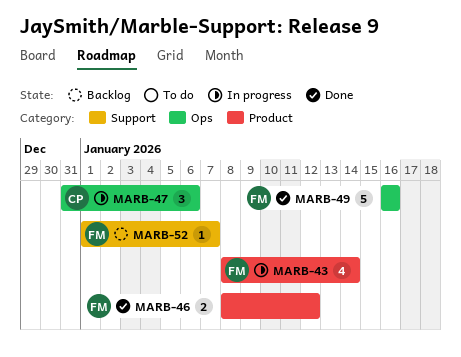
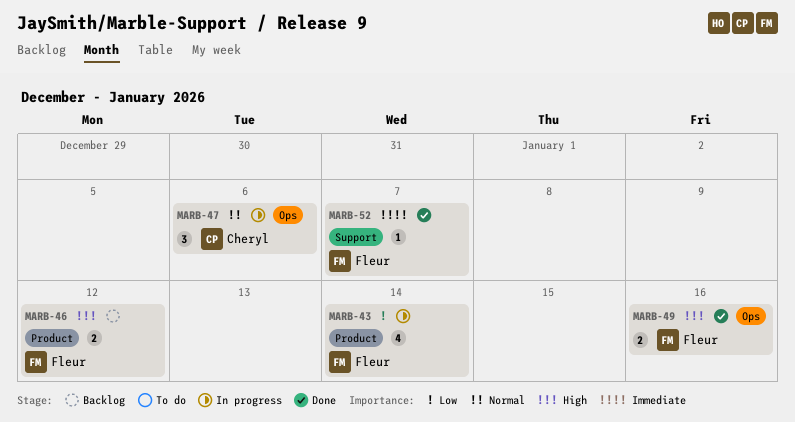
MARB-46, status: Done -> Backlog
MARB-49, estimate: 5 -> 2
MARB-52, status: Backlog -> Done

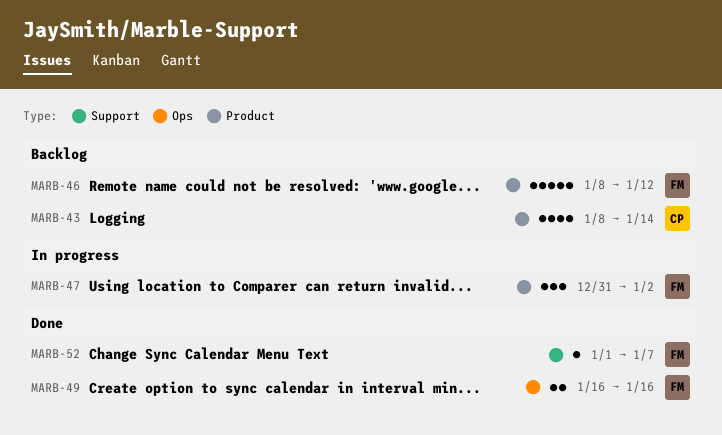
MARB-43, status: In progress -> Backlog
MARB-43, owner: Fleur -> Cheryl
MARB-46, estimate: 2 -> 5
MARB-47, owner: Cheryl -> Fleur
MARB-47, label: Ops -> Product
MARB-47, due: Jan 6 -> Jan 2

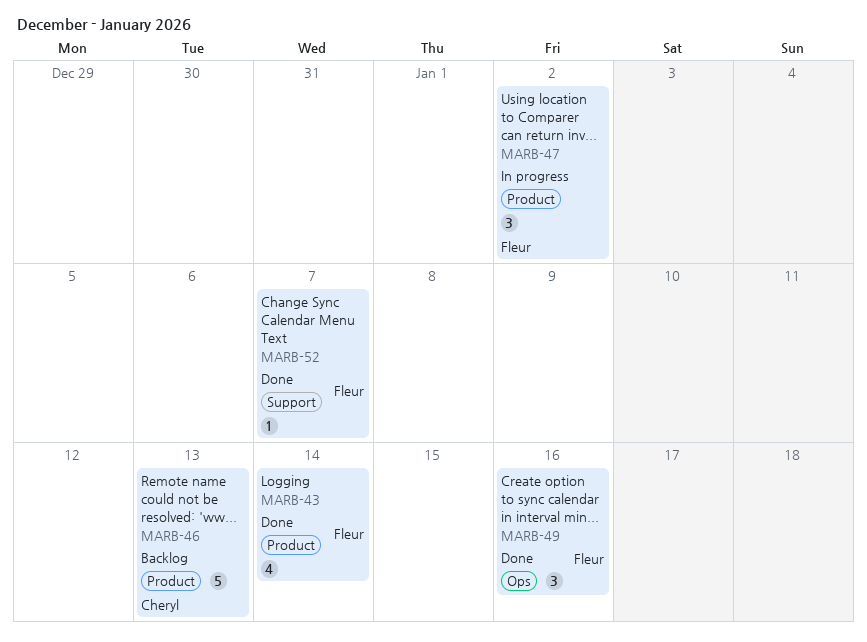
MARB-43, status: Backlog -> Done
MARB-43, owner: Cheryl -> Fleur
MARB-46, owner: Fleur -> Cheryl
MARB-46, due: Jan 12 -> Jan 13
MARB-49, estimate: 2 -> 3

